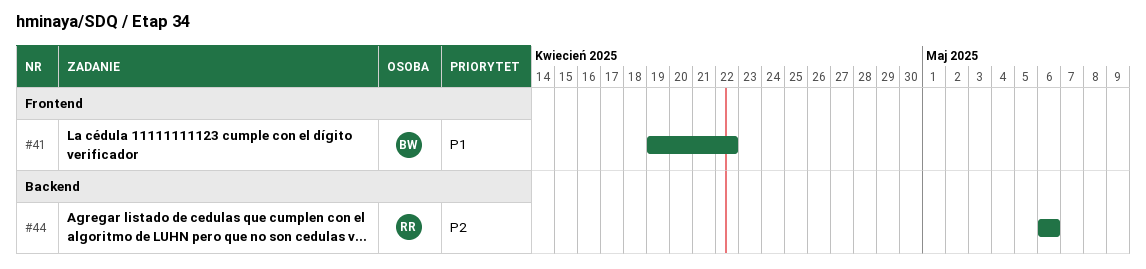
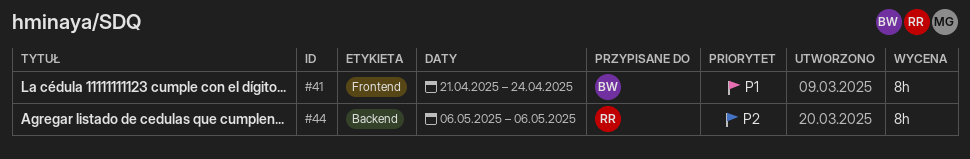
#41, start: Apr 19 -> Apr 21
#41, due: Apr 22 -> Apr 24

